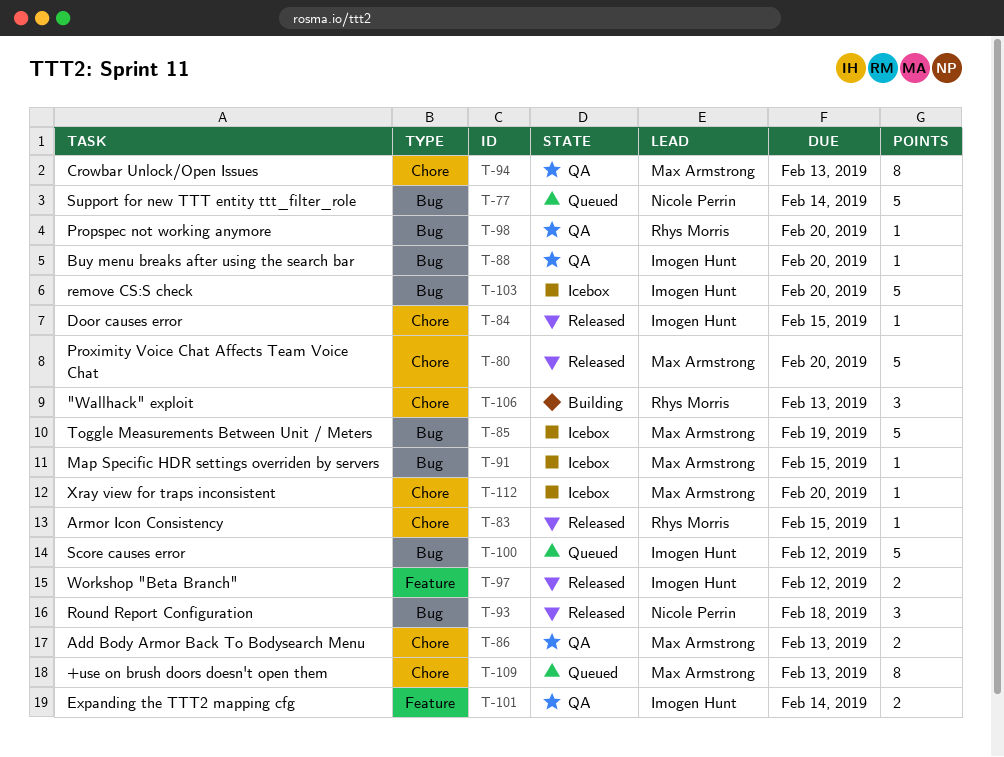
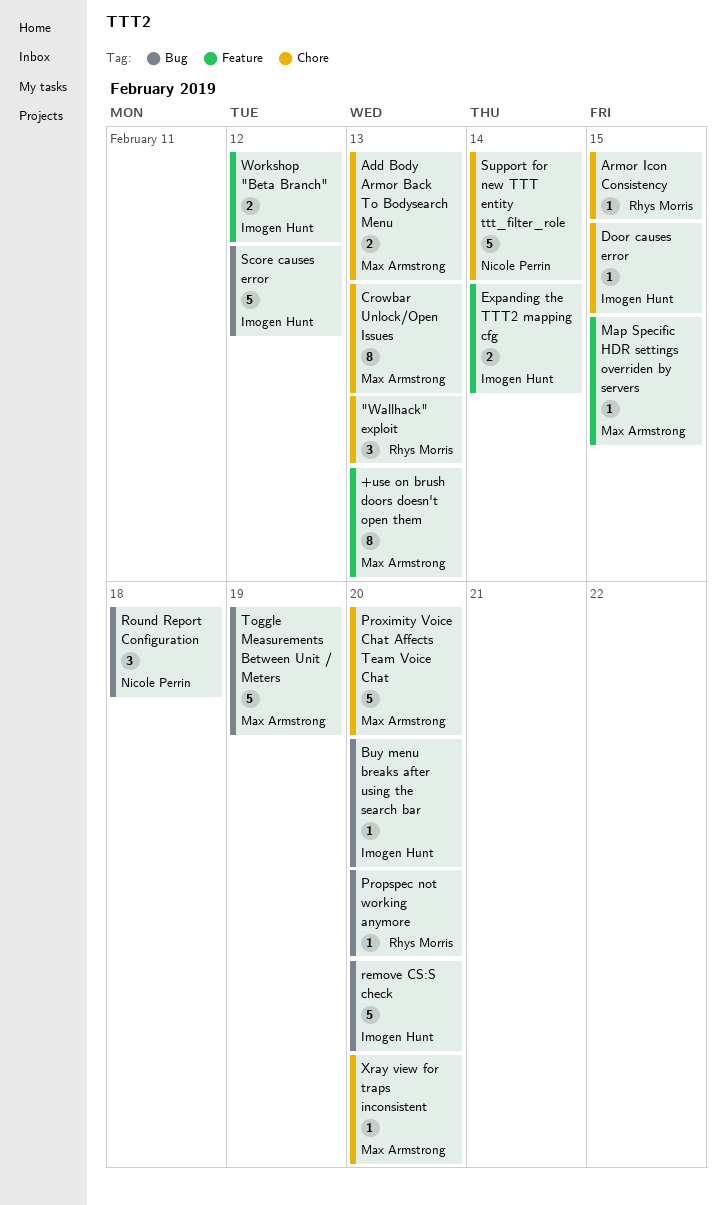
+use on brush doors doesn't open them, label: Chore -> Feature
Map Specific HDR settings overriden by servers, label: Bug -> Feature
Support for new TTT entity ttt_filter_role, label: Bug -> Chore

